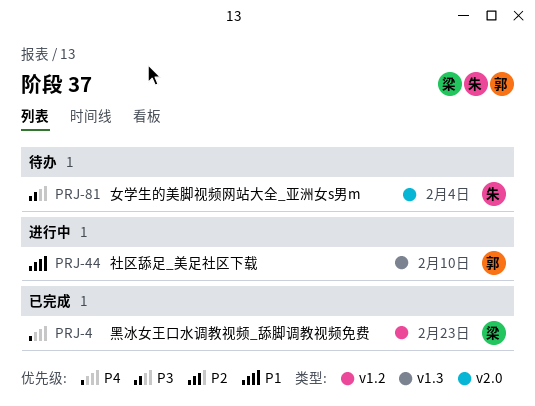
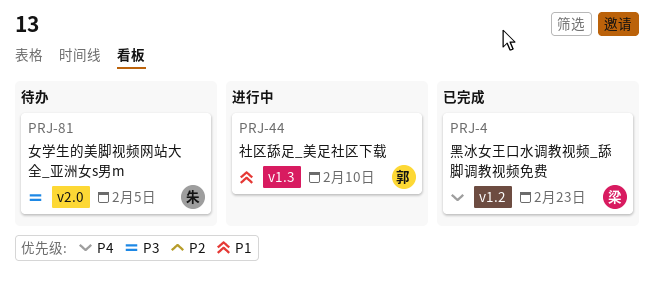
PRJ-81, due: Feb 4 -> Feb 5

